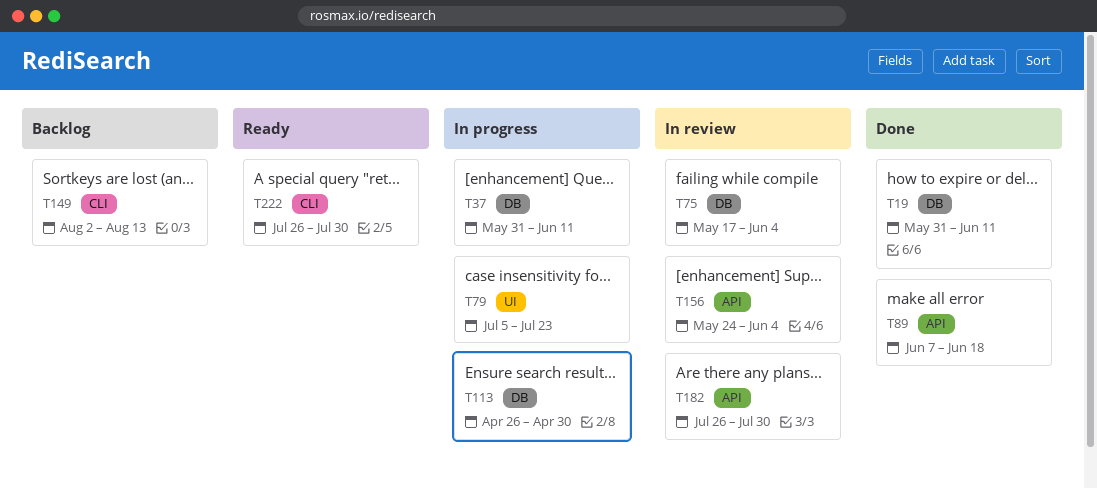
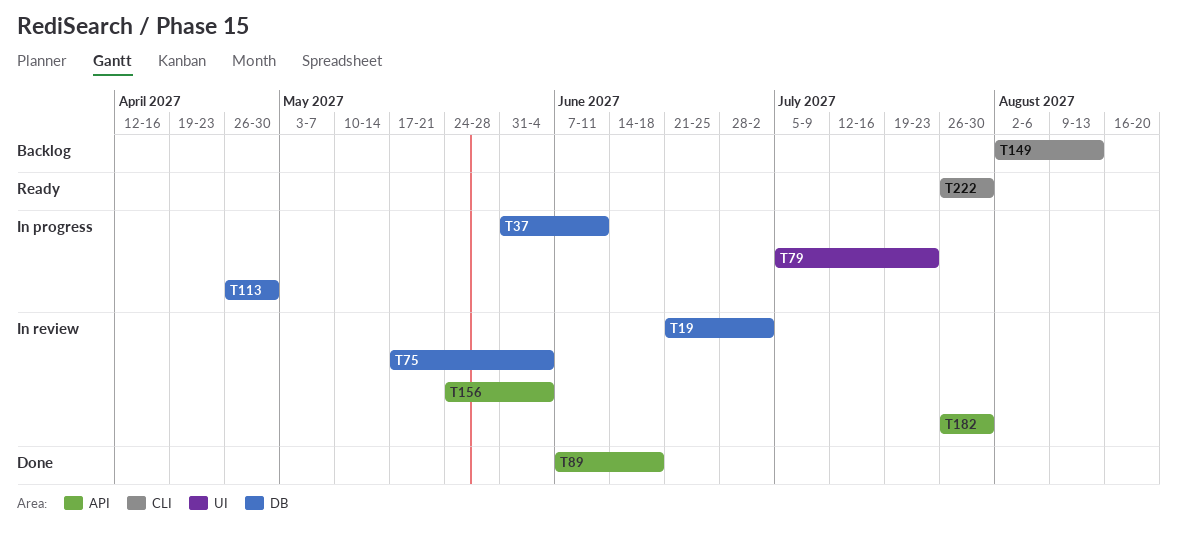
T19, status: Done -> In review
T19, start: May 31 -> Jun 21
T19, due: Jun 11 -> Jul 2

